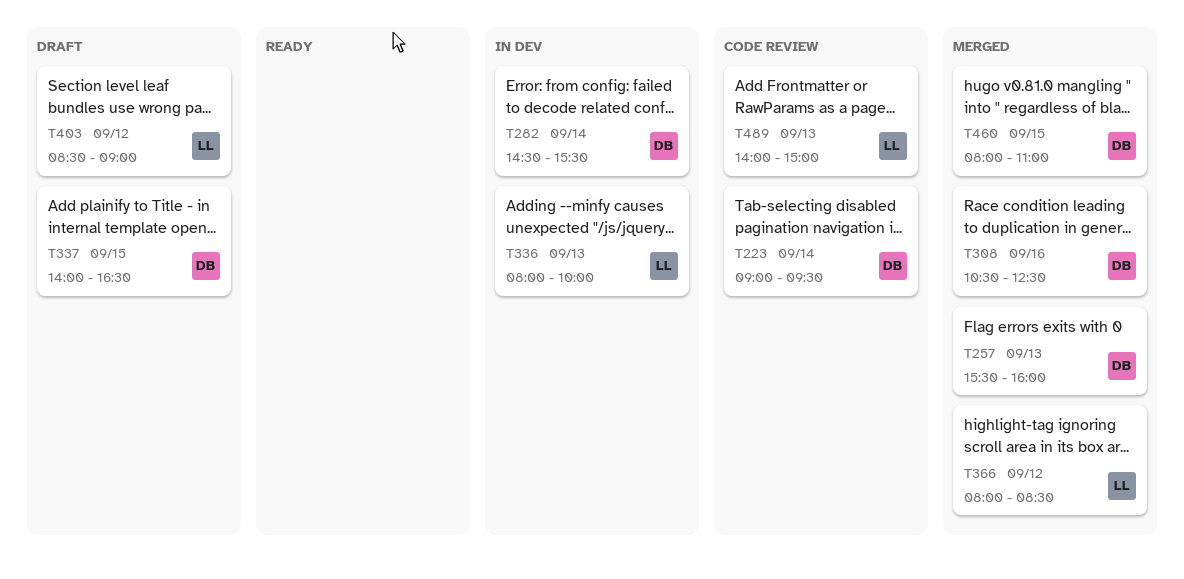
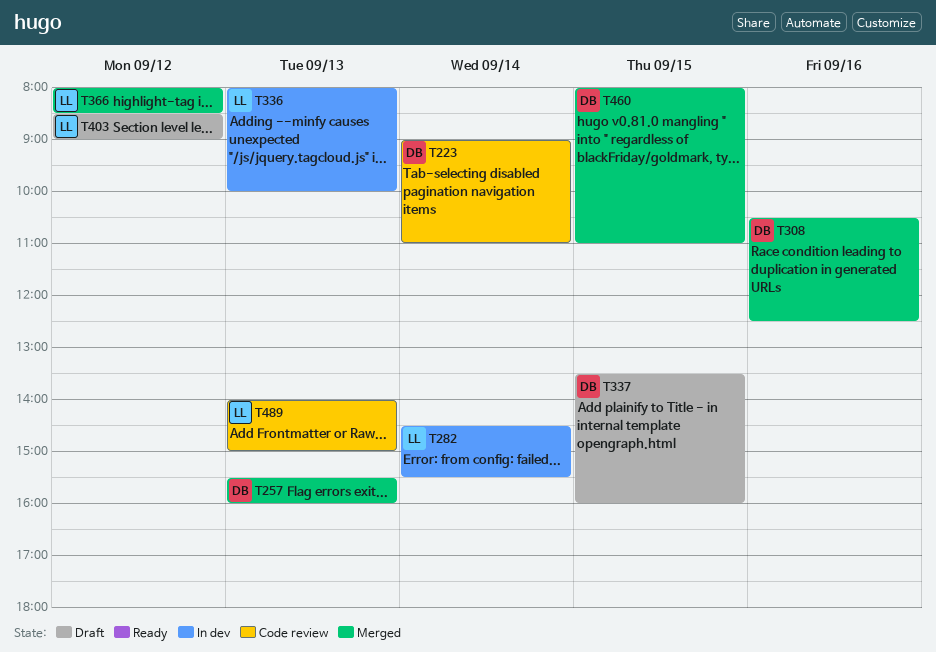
T223, ends: 09:30 -> 11:00
T282, owner: DB -> LL
T337, begins: 14:00 -> 13:30
T337, ends: 16:30 -> 16:00

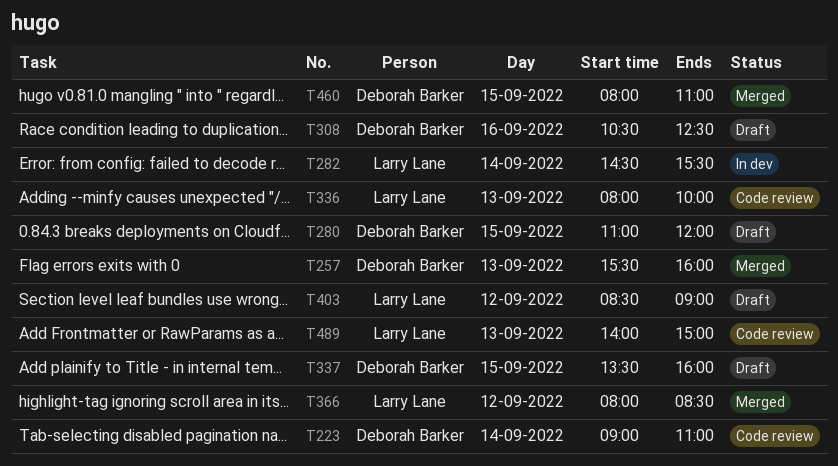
T280: none -> present
T308, status: Merged -> Draft
T336, status: In dev -> Code review

